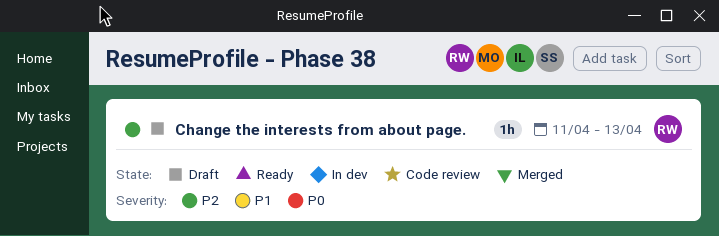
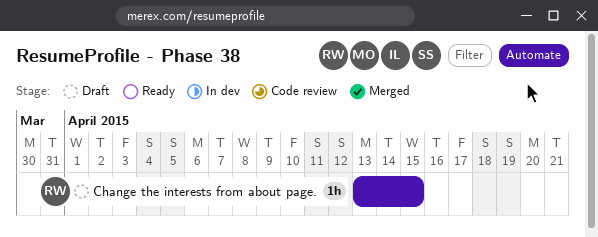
Change the interests from about page., start: Apr 11 -> Apr 13
Change the interests from about page., due: Apr 13 -> Apr 15

